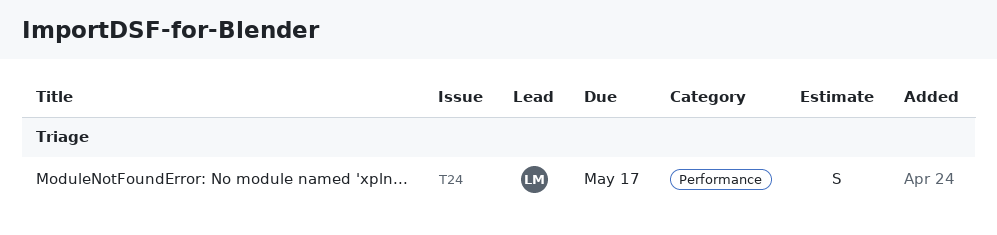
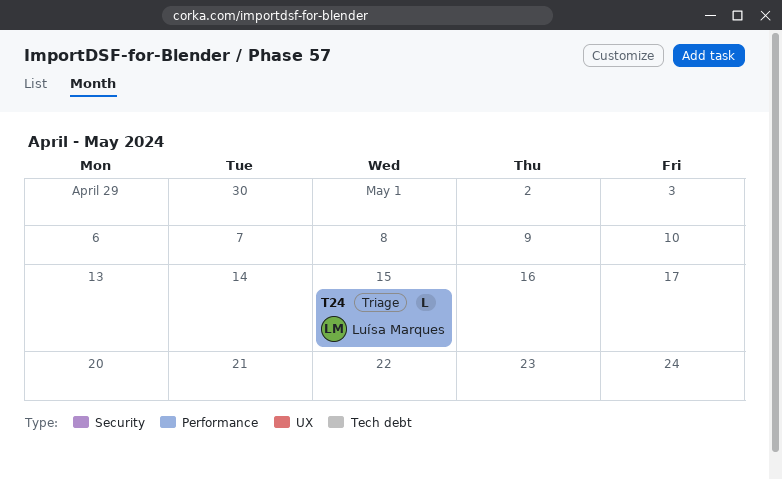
T24, estimate: S -> L
T24, due: May 17 -> May 15

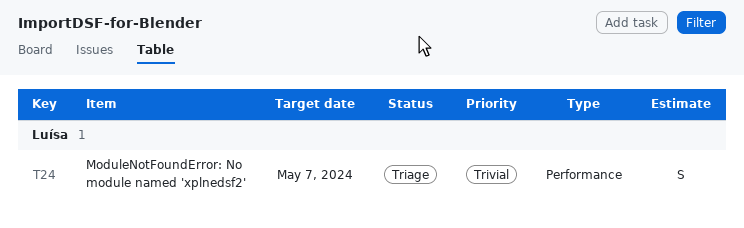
T24, estimate: L -> S
T24, due: May 15 -> May 7

